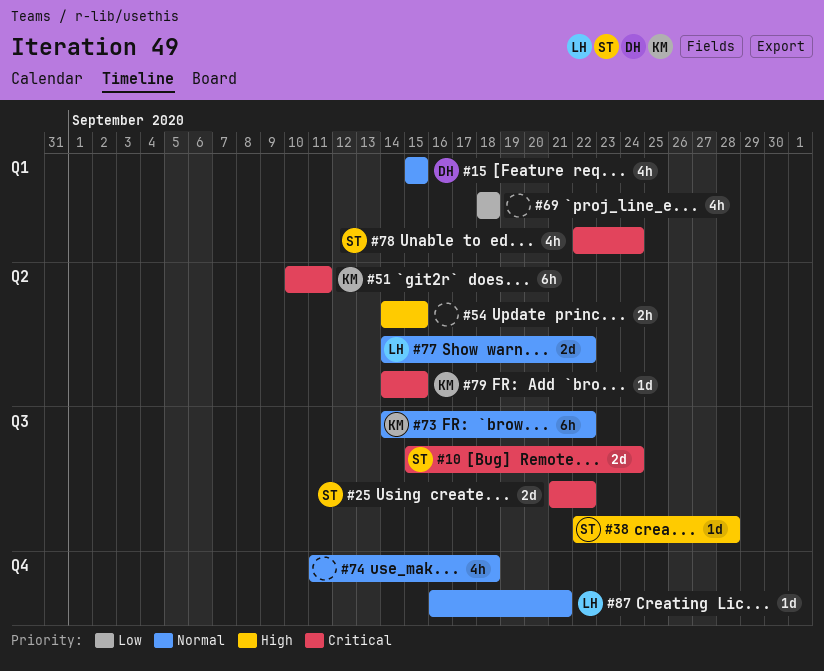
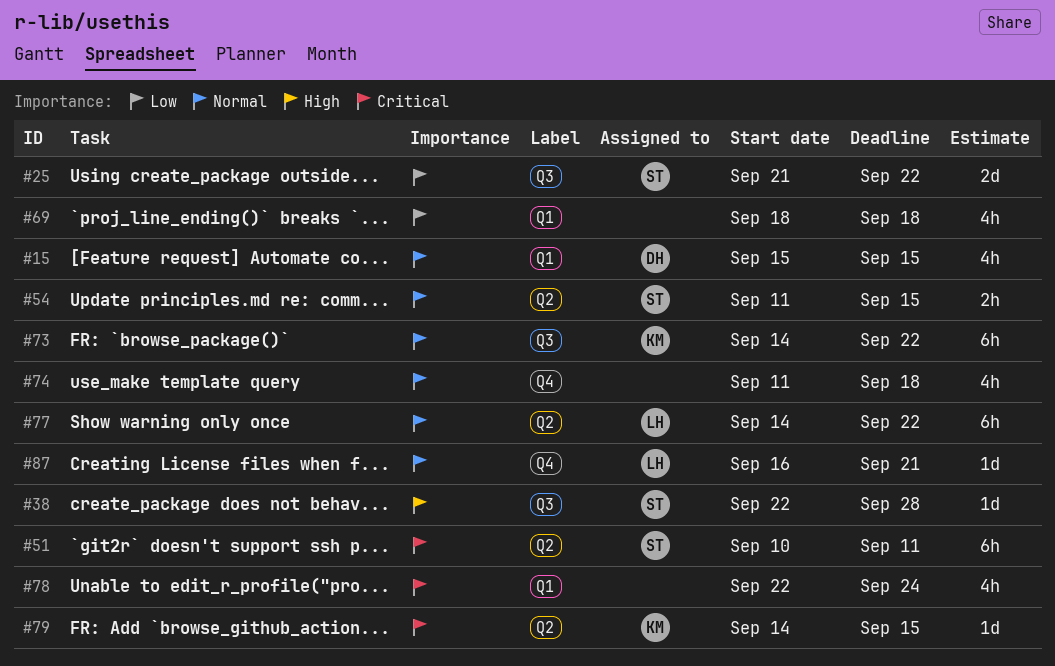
#10: present -> none
#25, priority: Critical -> Low
#51, owner: KM -> ST
#54, owner: none -> ST
#54, priority: High -> Normal
#54, start: Sep 14 -> Sep 11
#77, estimate: 2d -> 6h
#78, owner: ST -> none

